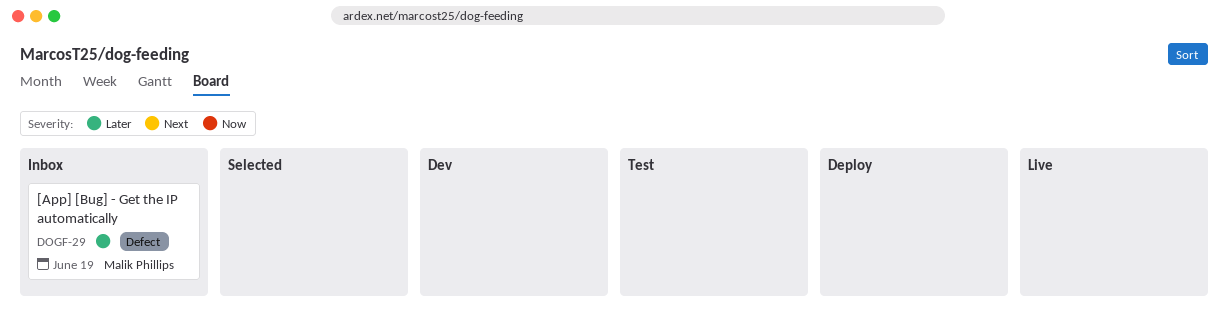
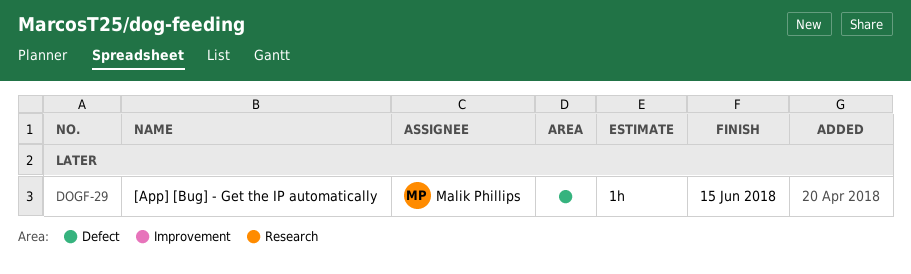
DOGF-29, due: Jun 19 -> Jun 15

